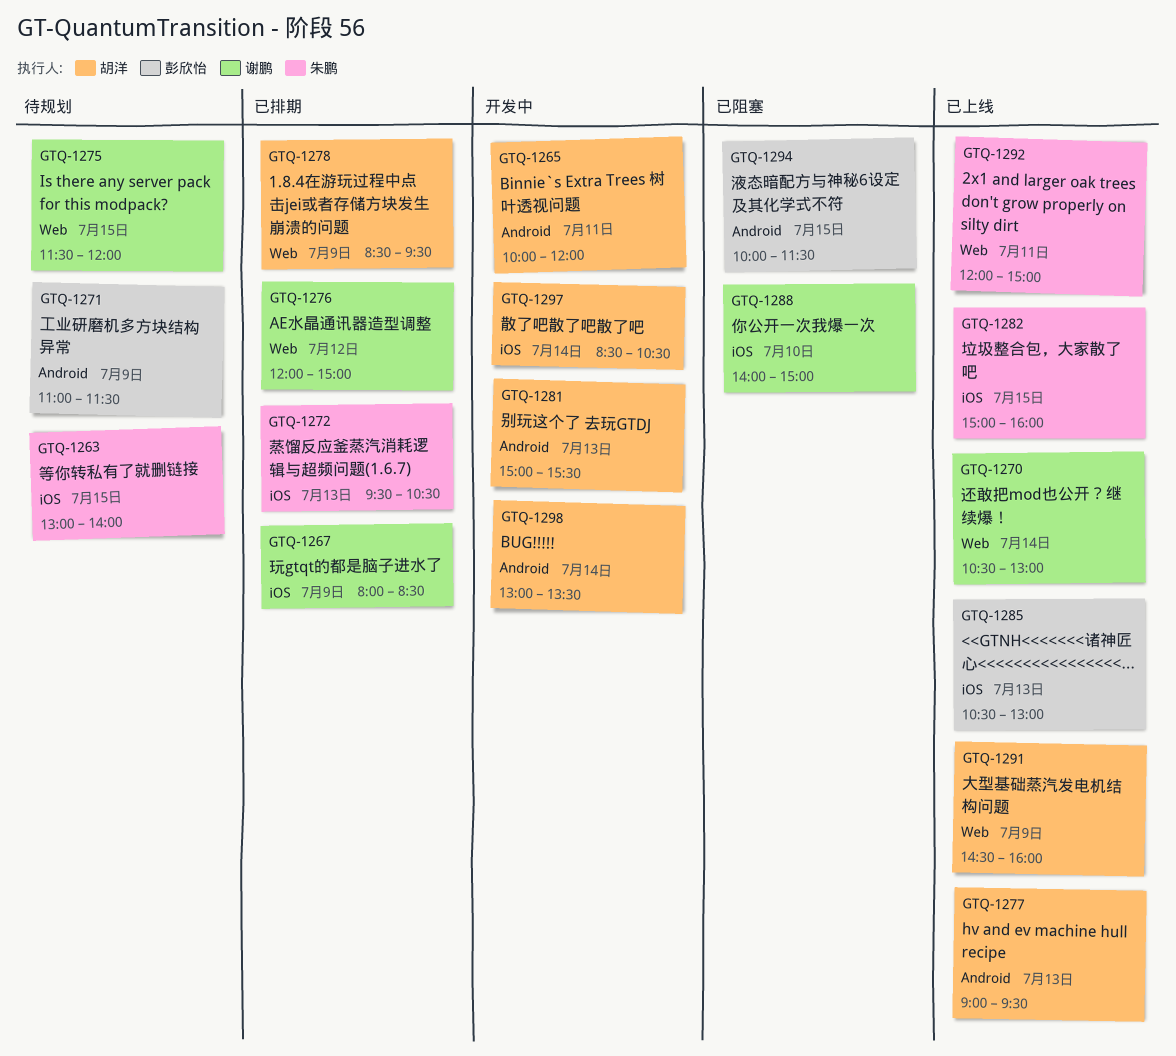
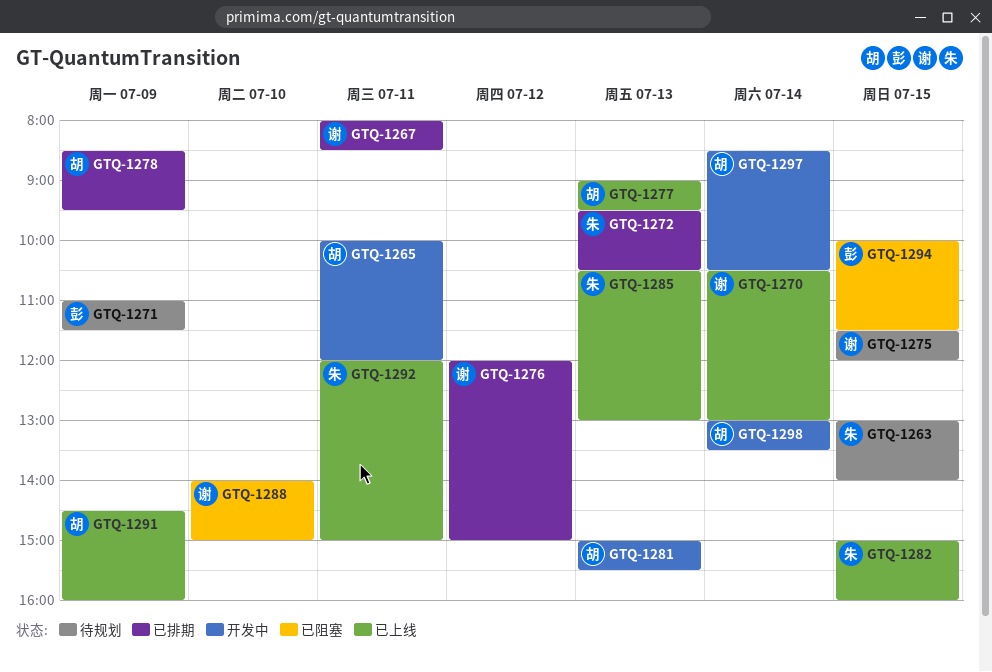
GTQ-1267, day: Jul 9 -> Jul 11
GTQ-1285, owner: 彭欣怡 -> 朱鹏

